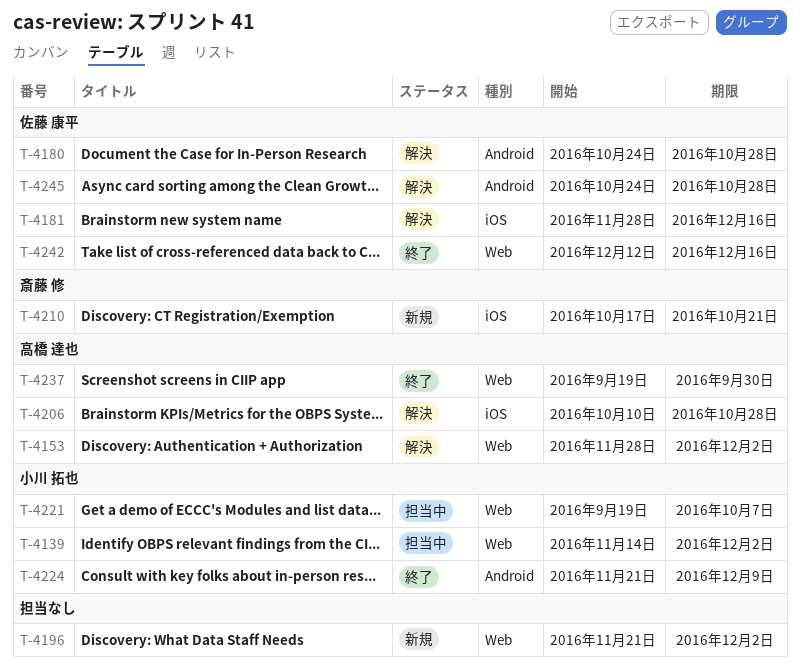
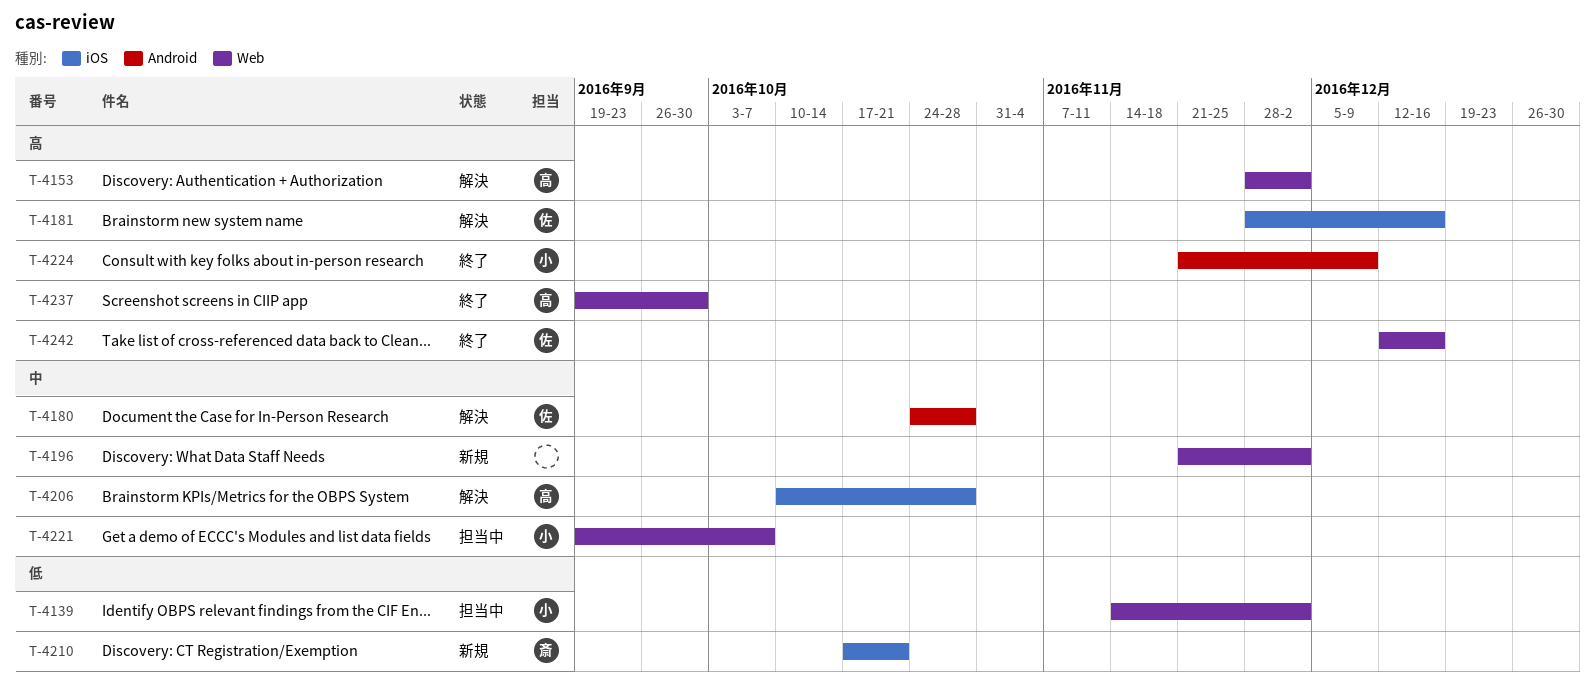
T-4245: present -> none

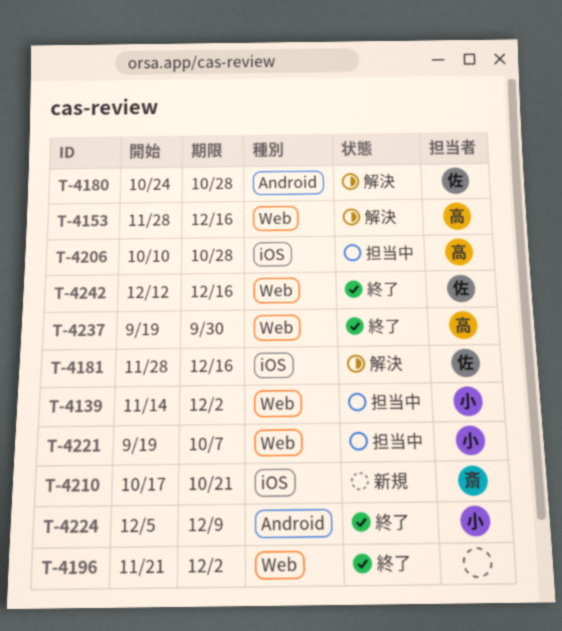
T-4153, due: Dec 2 -> Dec 16
T-4196, status: 新規 -> 終了
T-4206, status: 解決 -> 担当中
T-4224, start: Nov 21 -> Dec 5

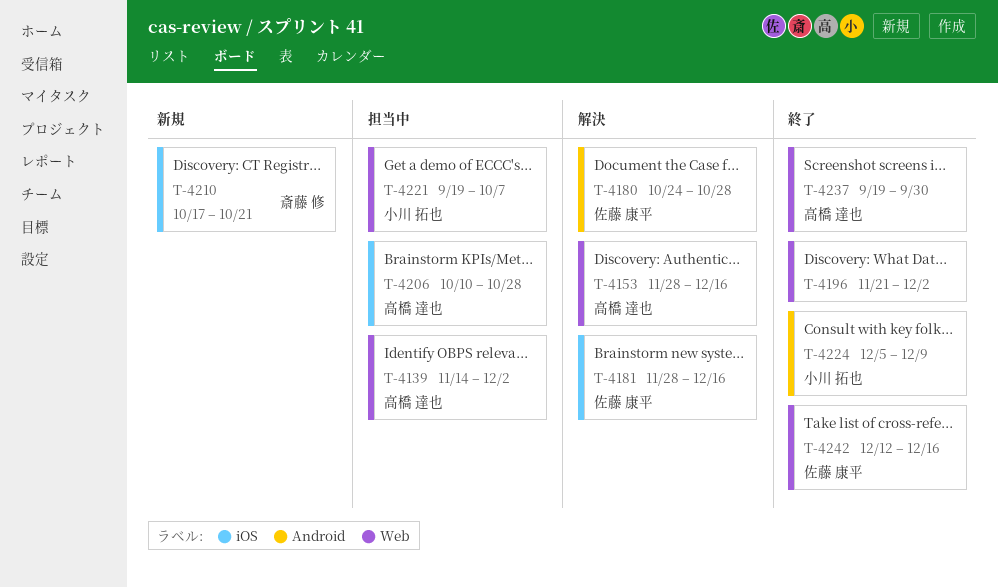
T-4139, owner: 小川 拓也 -> 高橋 達也

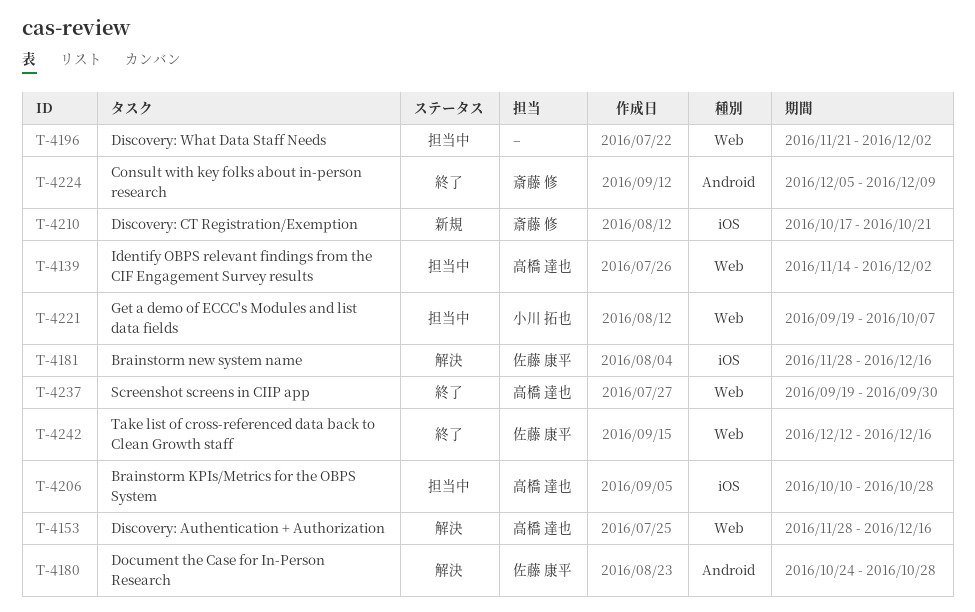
T-4196, status: 終了 -> 担当中
T-4224, owner: 小川 拓也 -> 斎藤 修

